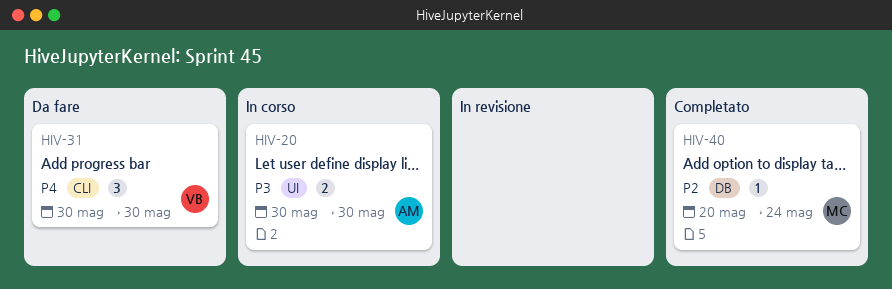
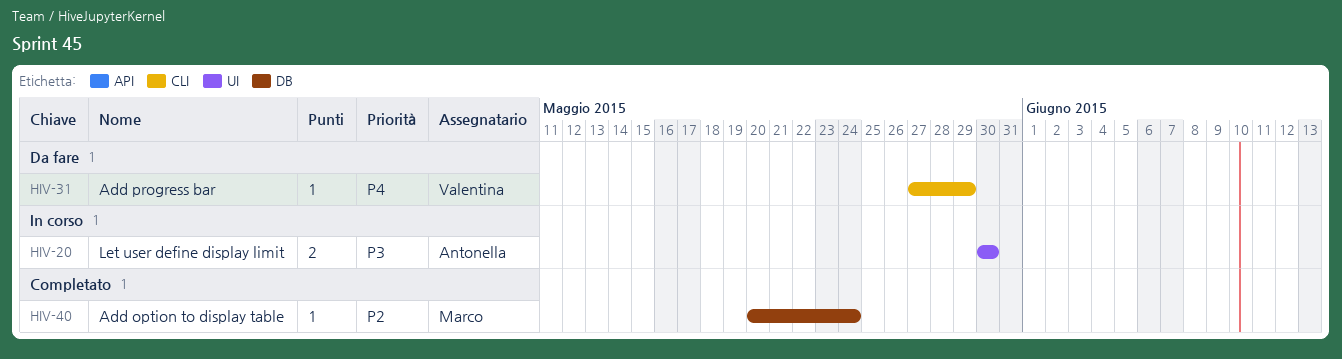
HIV-31, estimate: 3 -> 1
HIV-31, start: May 30 -> May 27
HIV-31, due: May 30 -> May 29

